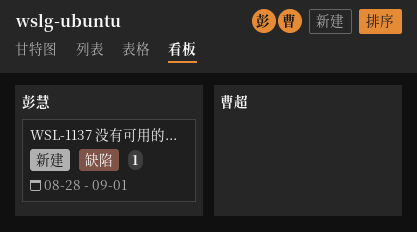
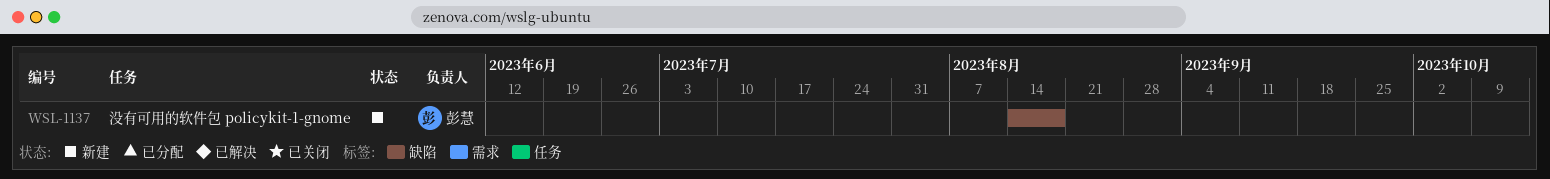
WSL-1137, start: Aug 28 -> Aug 14
WSL-1137, due: Sep 1 -> Aug 18

